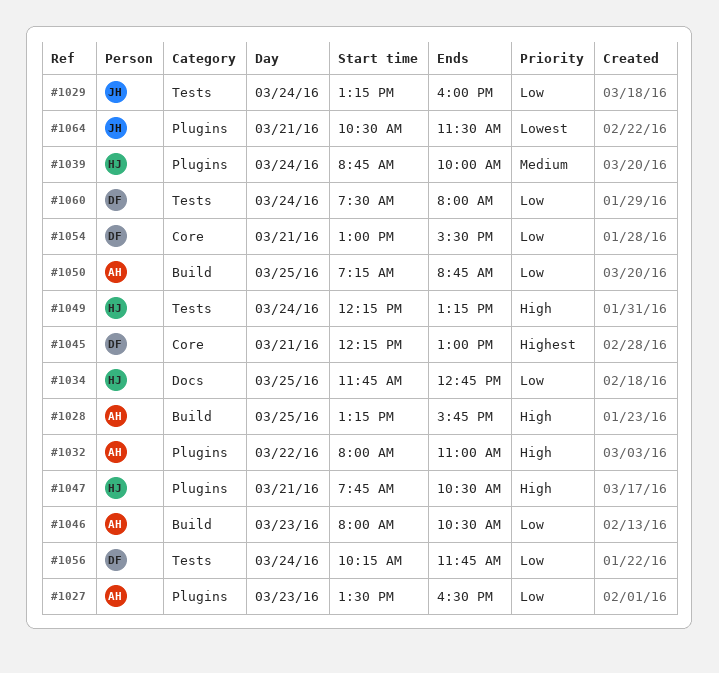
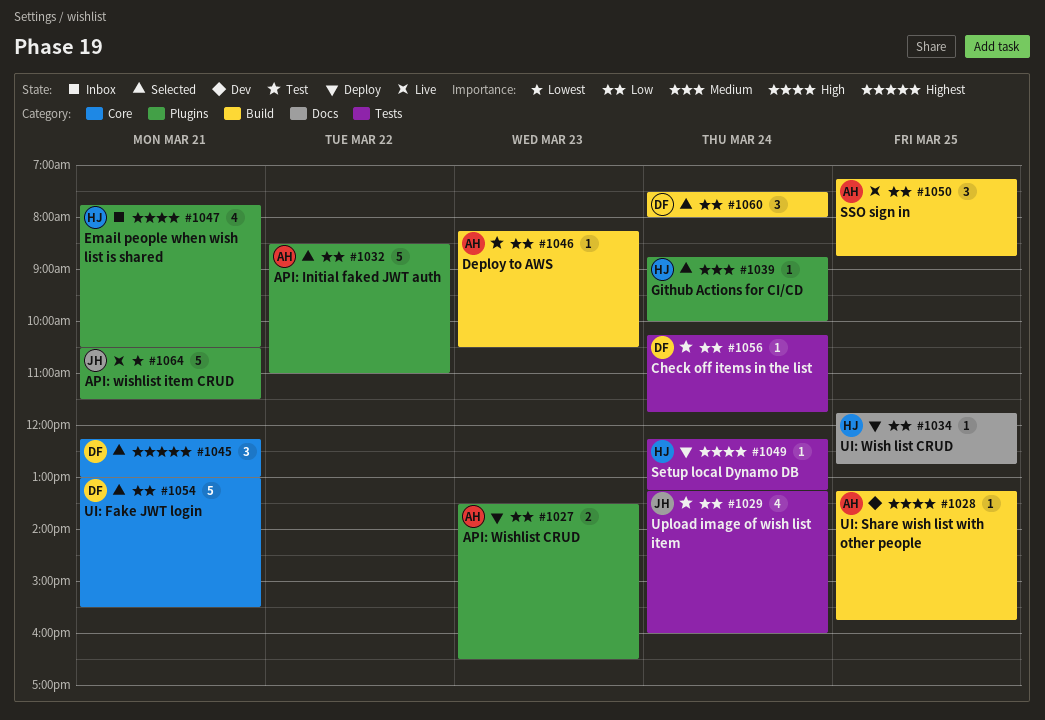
#1032, priority: High -> Low
#1032, begins: 08:00 -> 08:30
#1046, begins: 08:00 -> 08:15
#1060, label: Tests -> Build

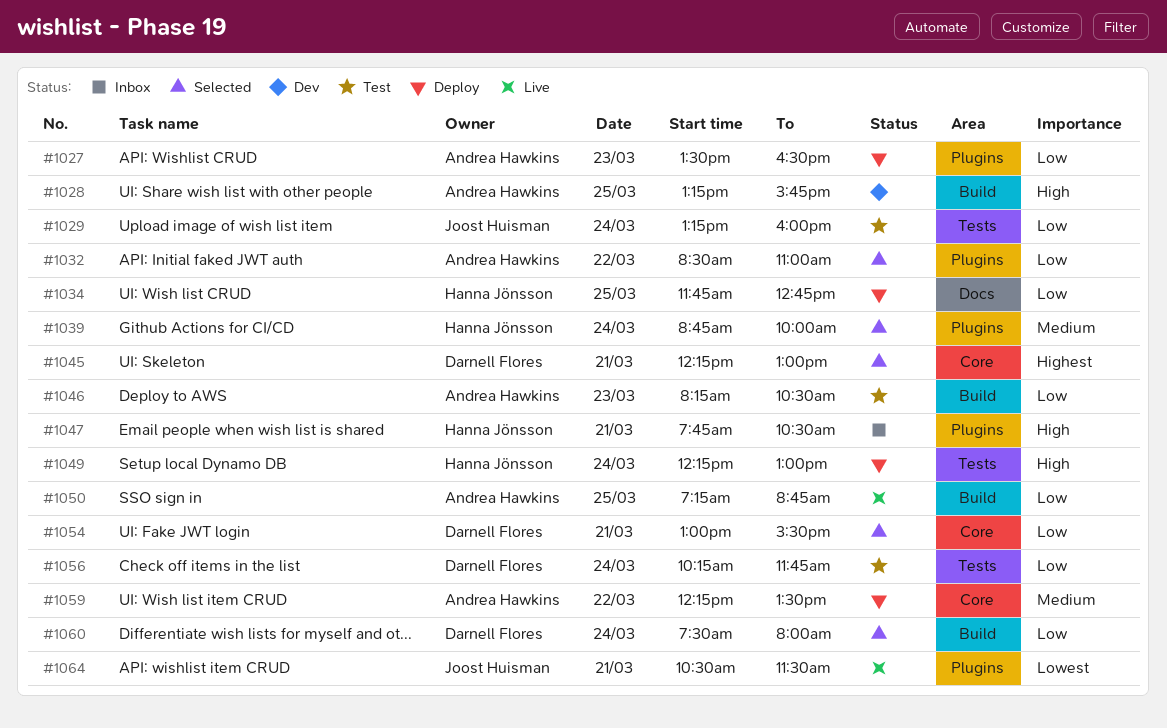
#1049, ends: 13:15 -> 13:00
#1059: none -> present

